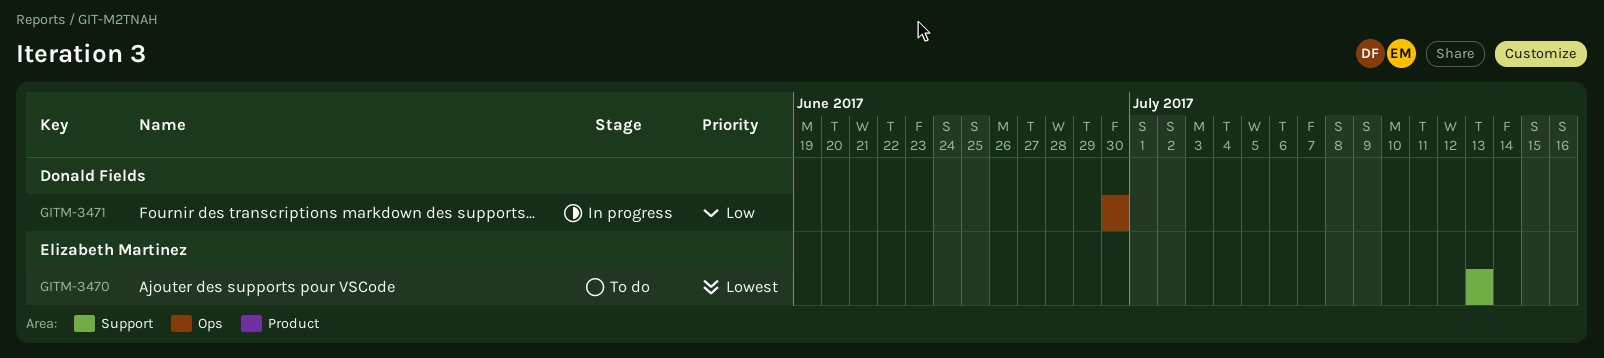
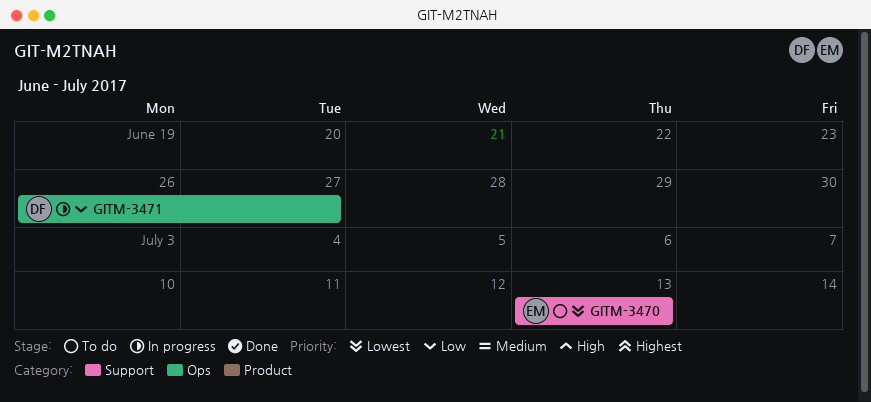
GITM-3471, start: Jun 30 -> Jun 26
GITM-3471, due: Jun 30 -> Jun 27

